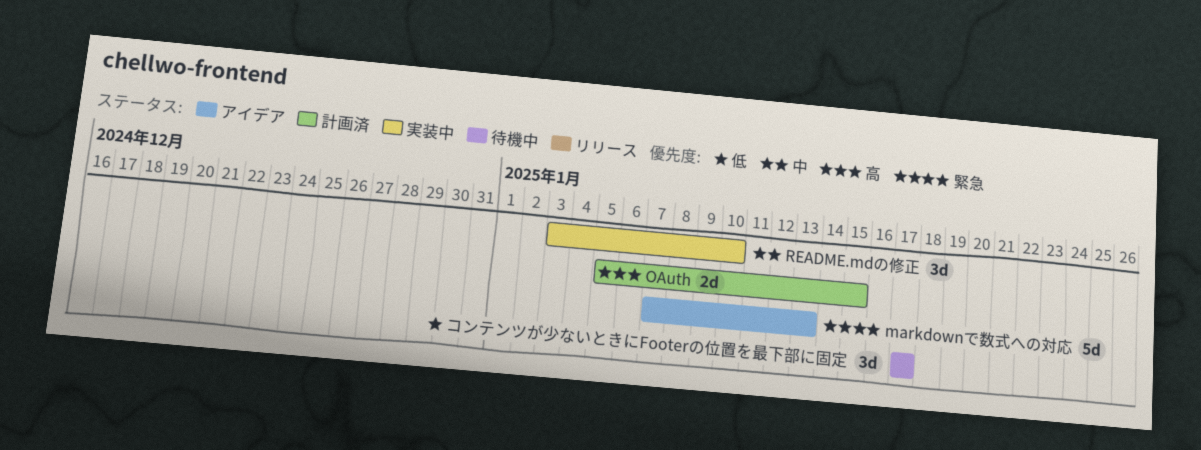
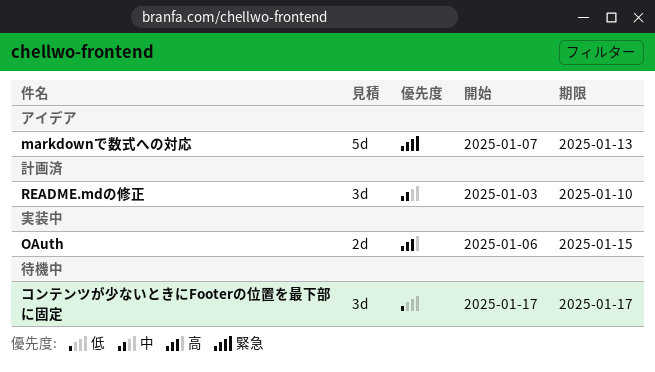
OAuth, status: 計画済 -> 実装中
OAuth, start: Jan 5 -> Jan 6
README.mdの修正, status: 実装中 -> 計画済

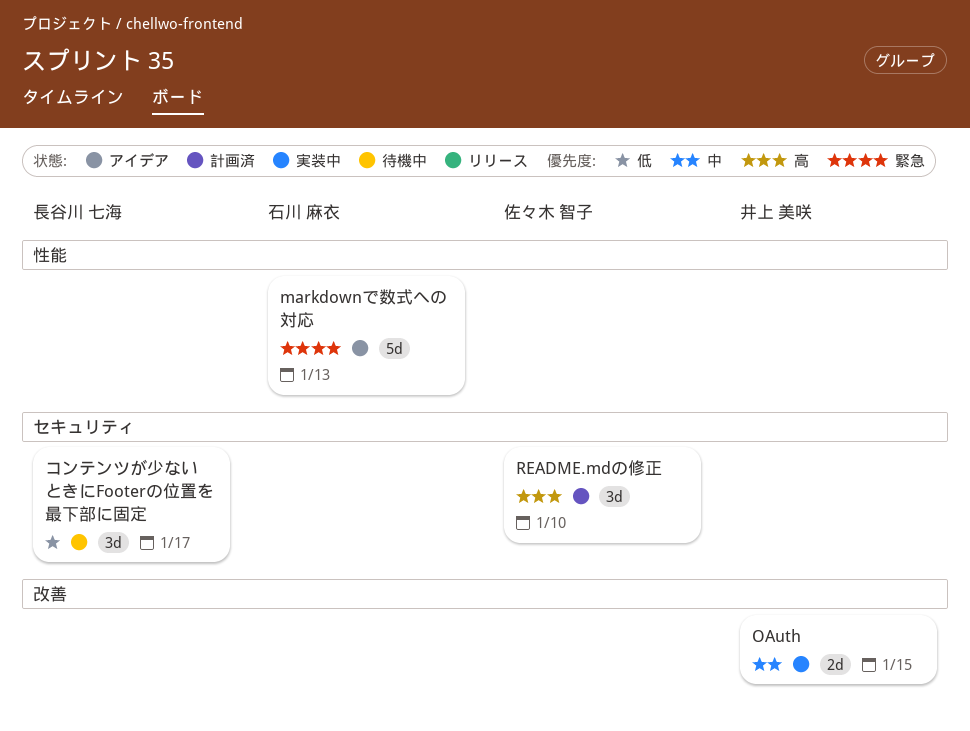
OAuth, priority: 高 -> 中
README.mdの修正, priority: 中 -> 高

